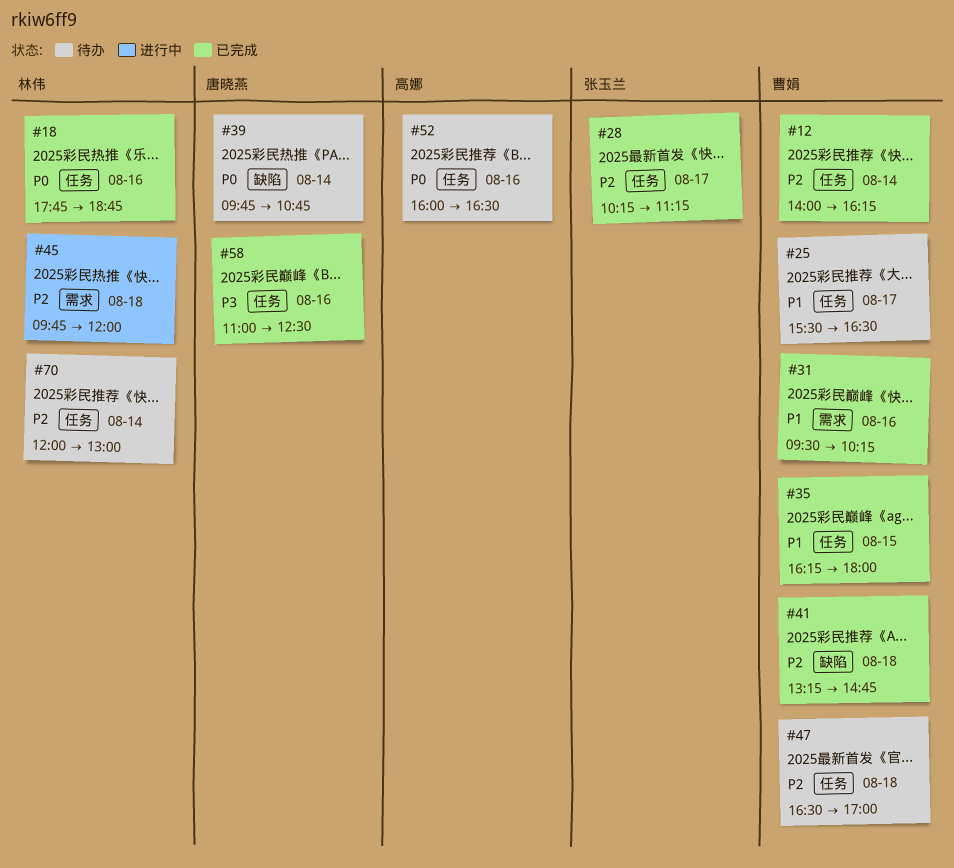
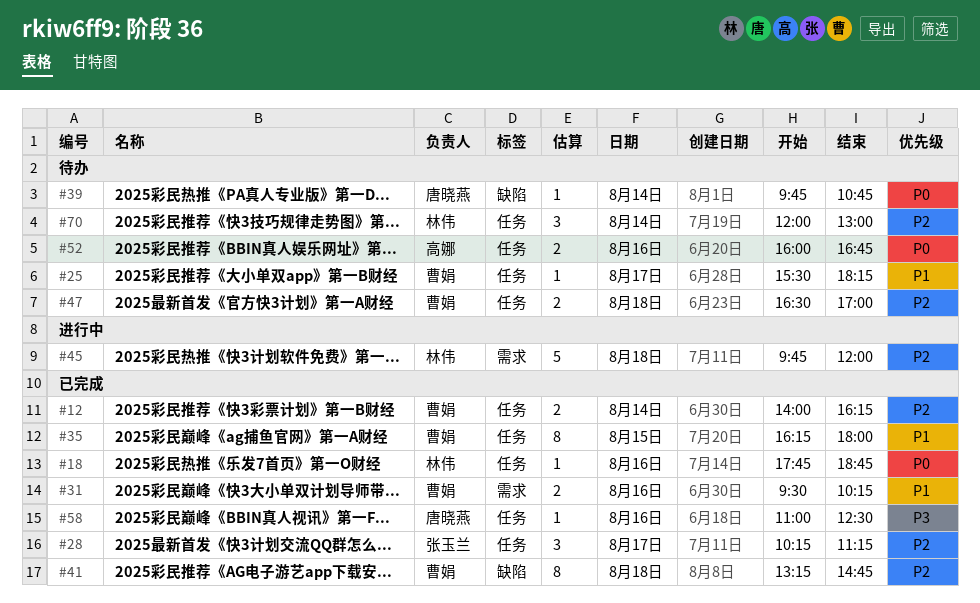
#25, ends: 16:30 -> 18:15
#52, ends: 16:30 -> 16:45

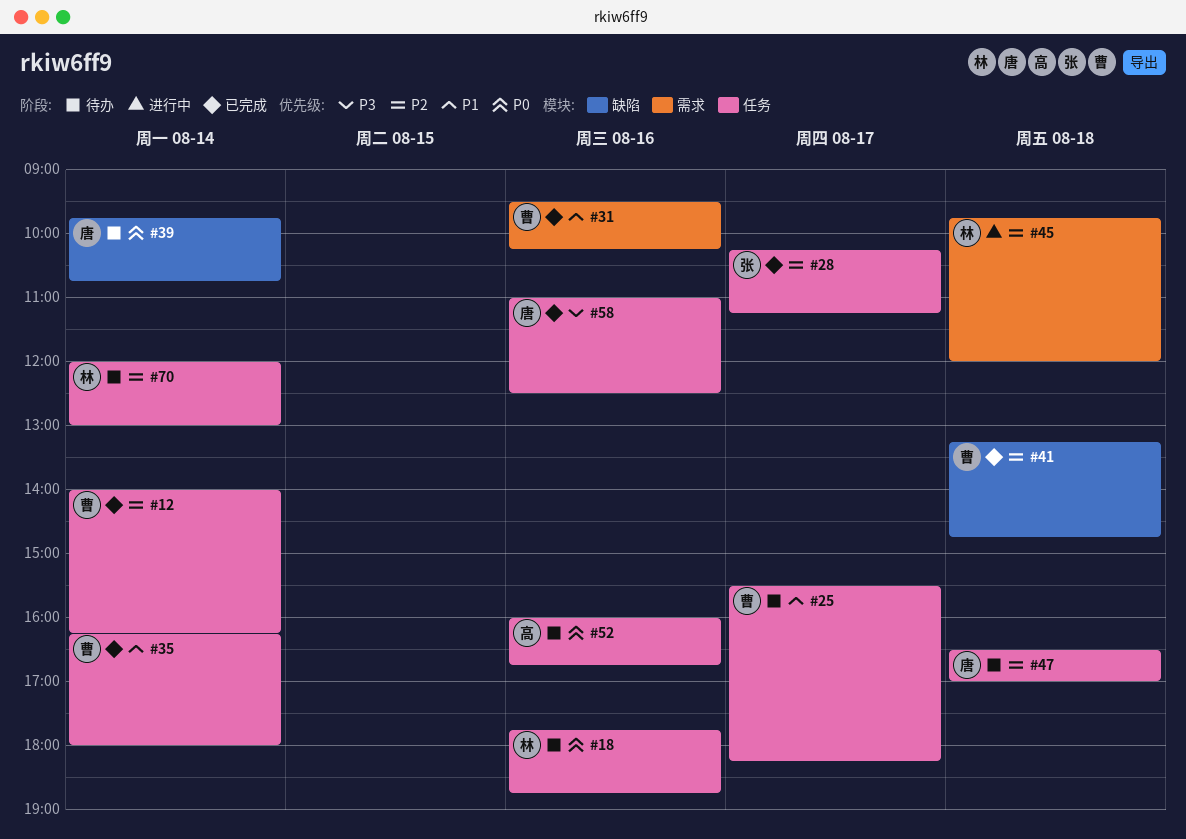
#18, status: 已完成 -> 待办
#35, day: Aug 15 -> Aug 14
#47, owner: 曹娟 -> 唐晓燕

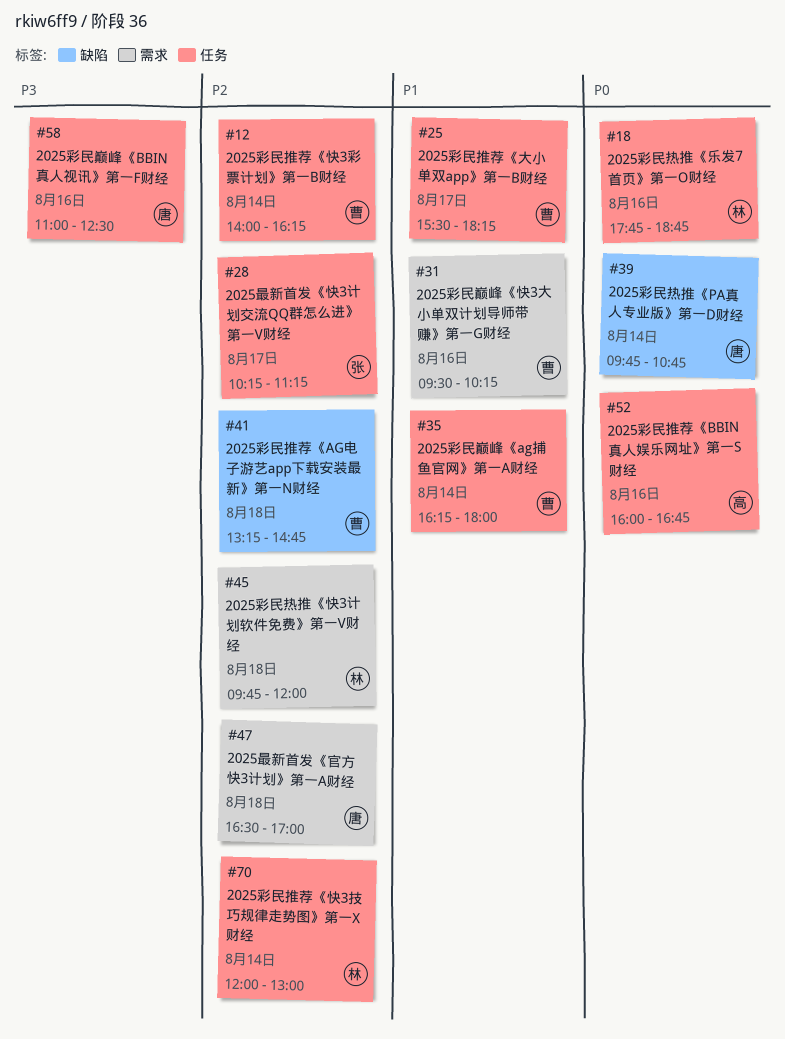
#47, label: 任务 -> 需求

